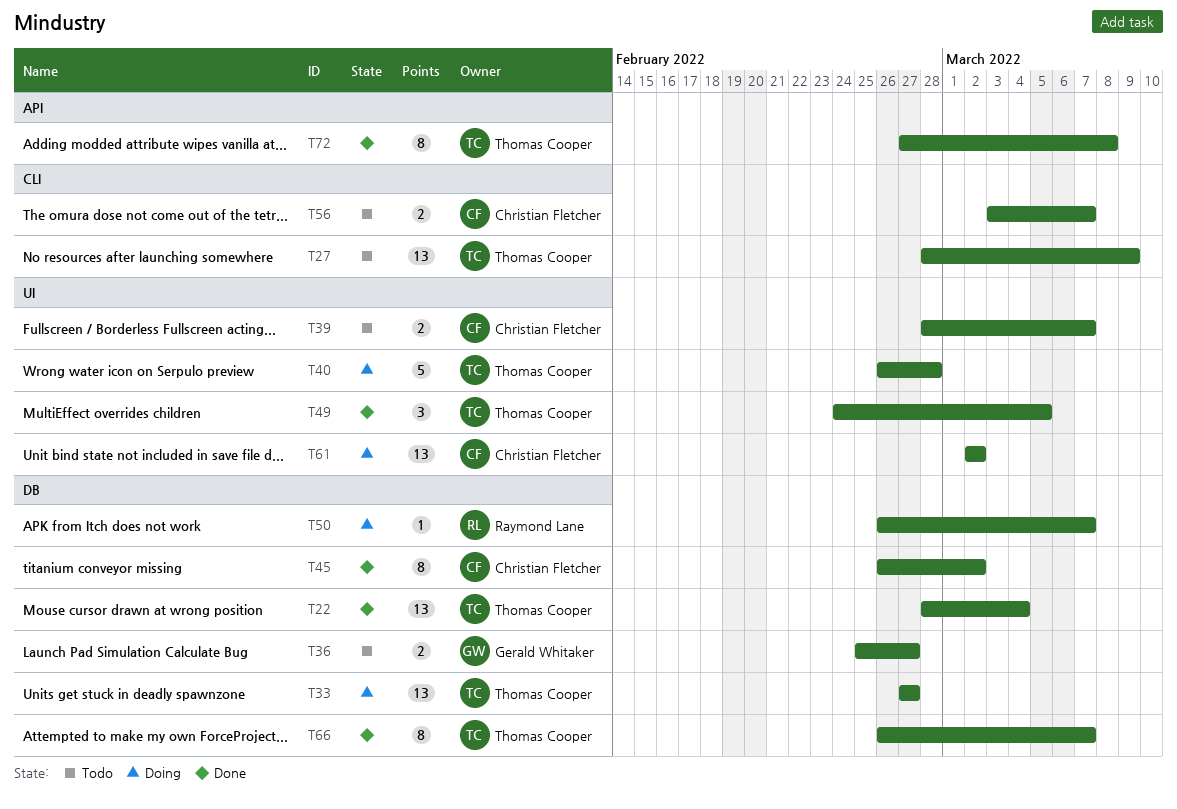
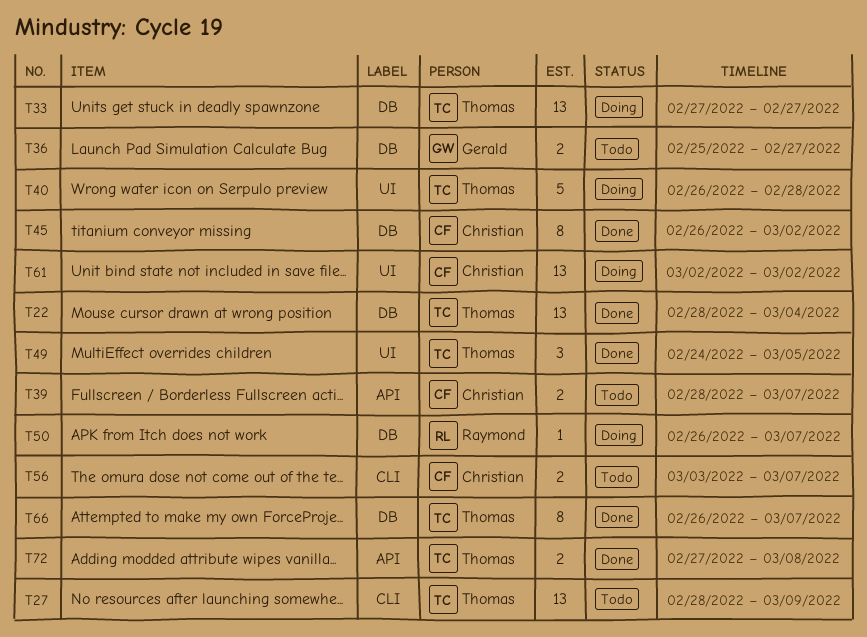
T39, label: UI -> API
T72, estimate: 8 -> 2

